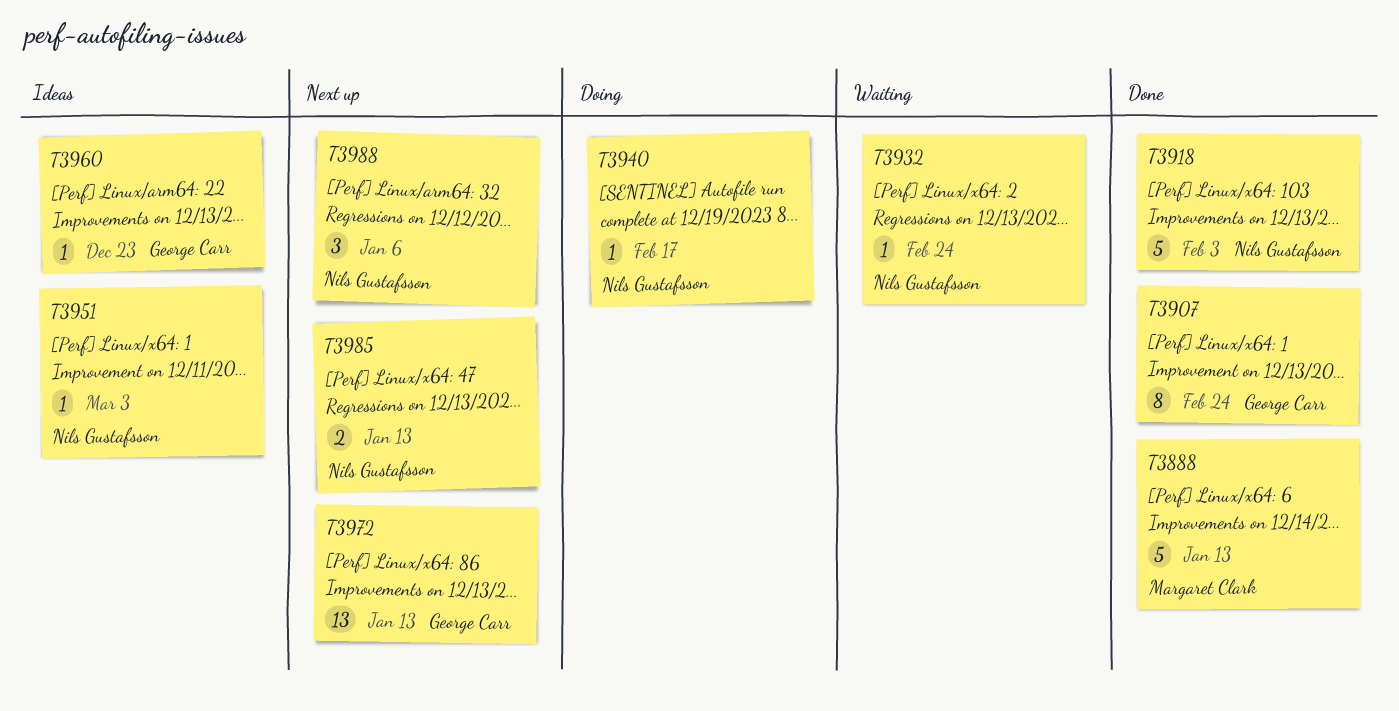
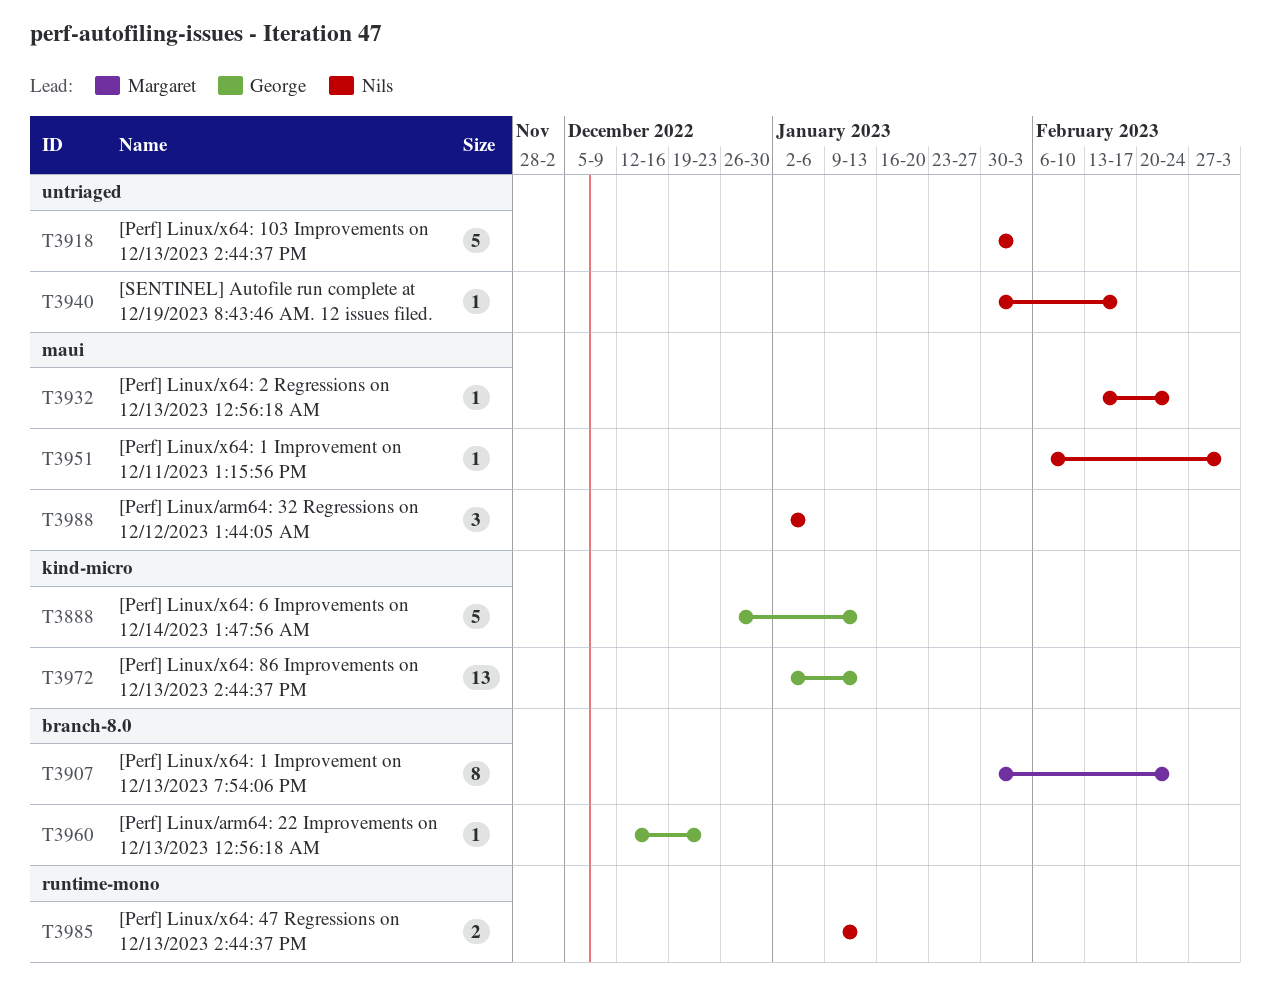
T3888, owner: Margaret Clark -> George Carr
T3907, owner: George Carr -> Margaret Clark

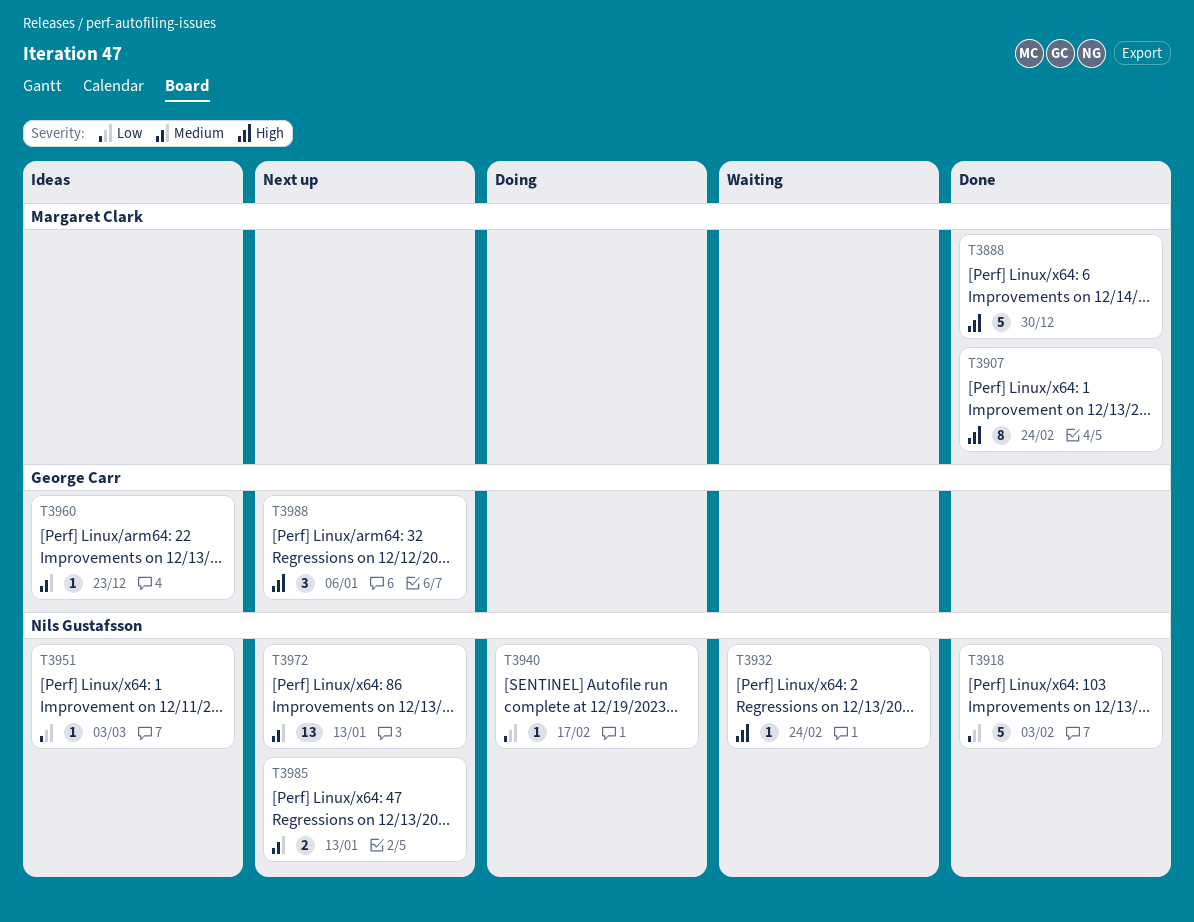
T3888, owner: George Carr -> Margaret Clark
T3888, due: Jan 13 -> Dec 30
T3972, owner: George Carr -> Nils Gustafsson
T3988, owner: Nils Gustafsson -> George Carr

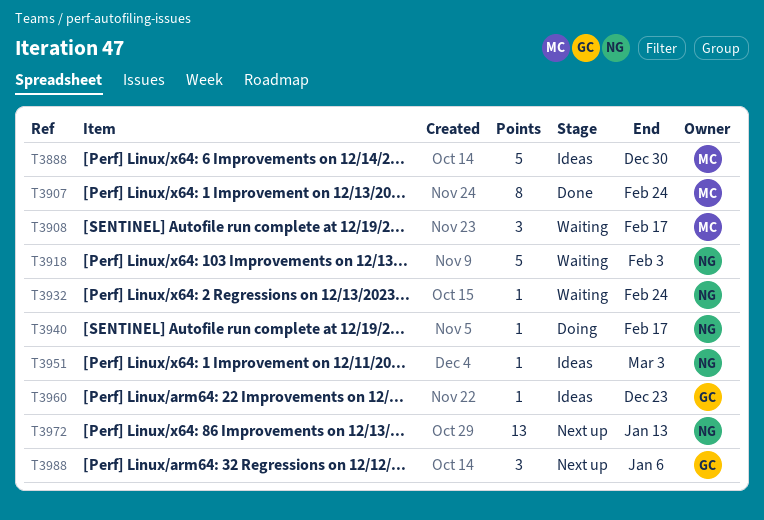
T3888, status: Done -> Ideas
T3908: none -> present
T3918, status: Done -> Waiting
T3985: present -> none

